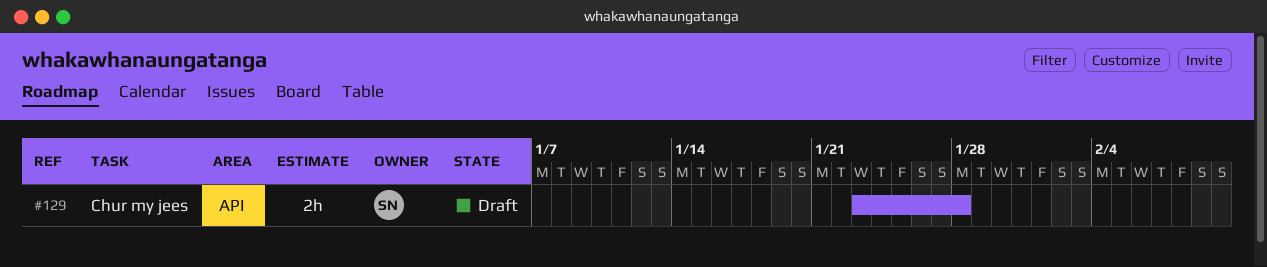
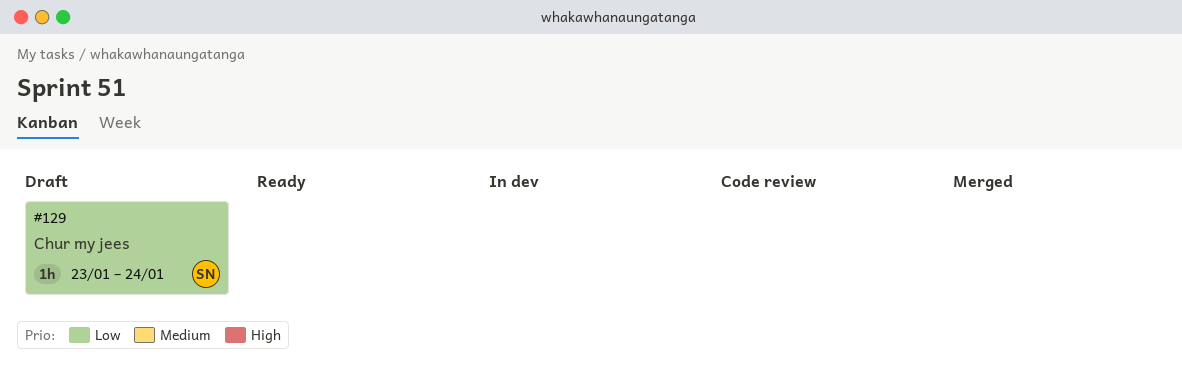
#129, estimate: 2h -> 1h
#129, due: Jan 28 -> Jan 24

